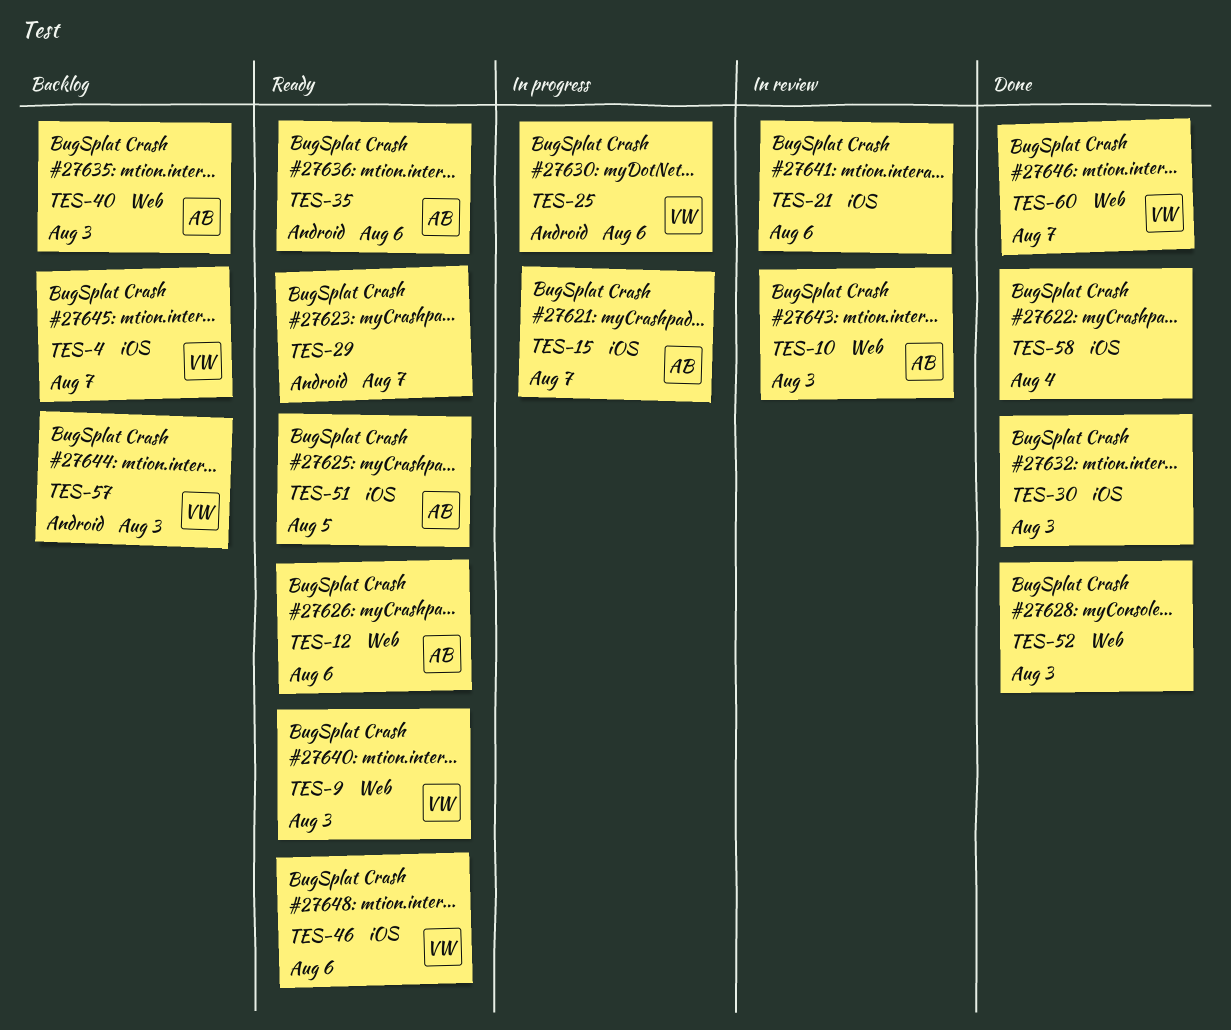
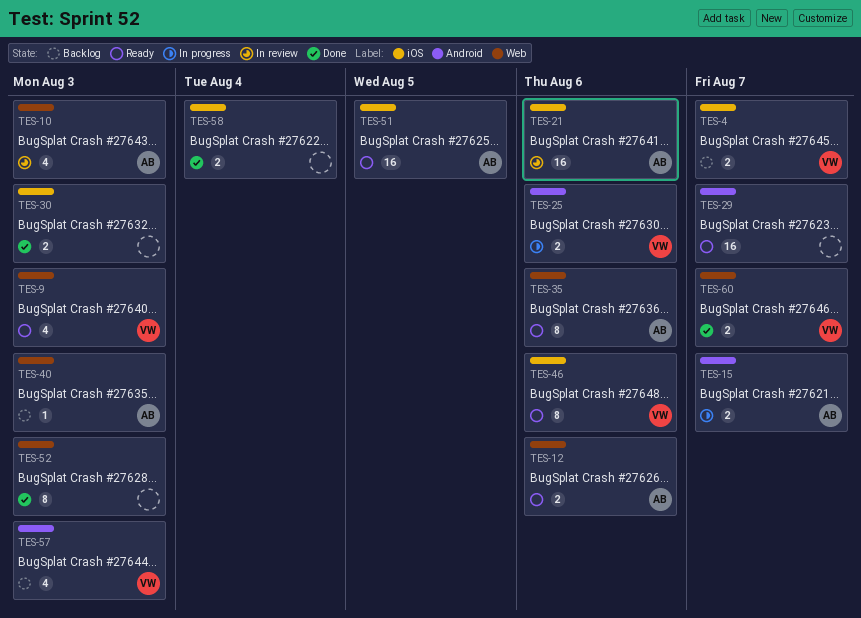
TES-15, label: iOS -> Android
TES-21, owner: none -> AB
TES-35, label: Android -> Web

